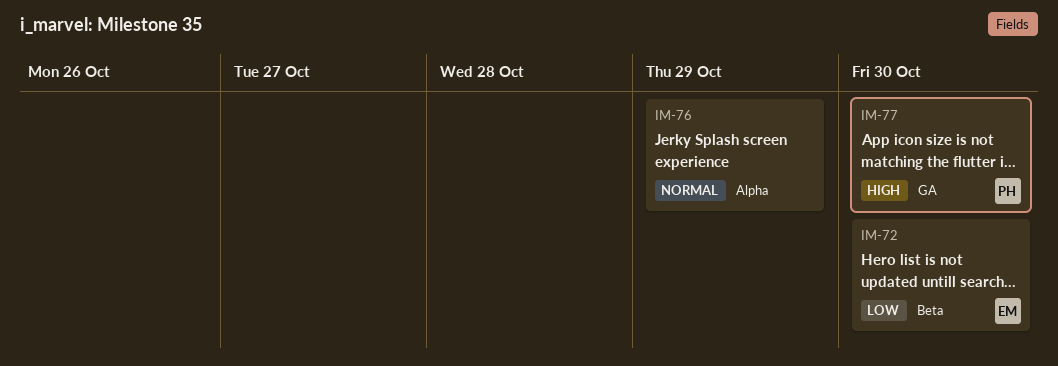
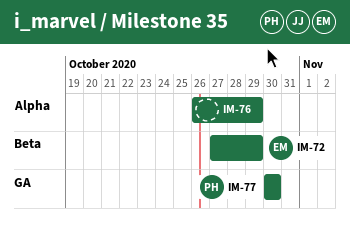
IM-72, due: Oct 30 -> Oct 29

